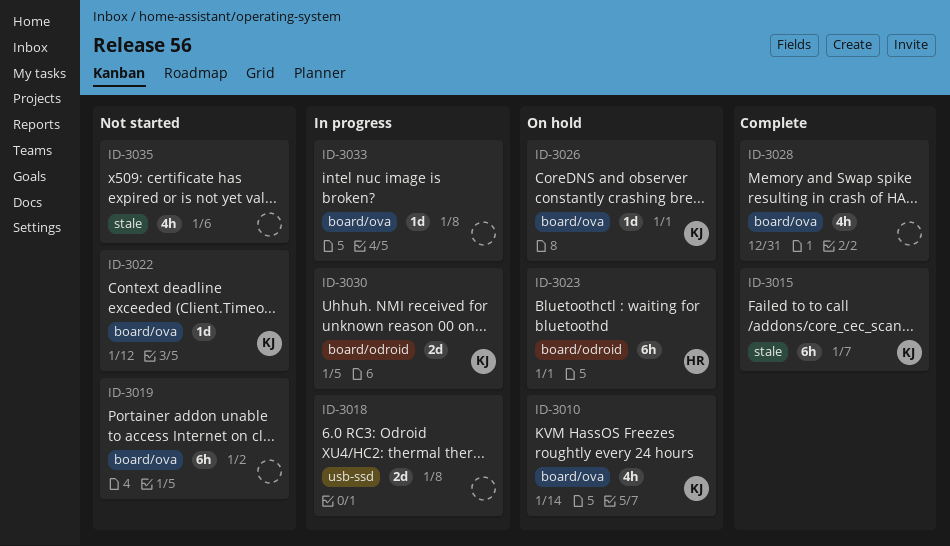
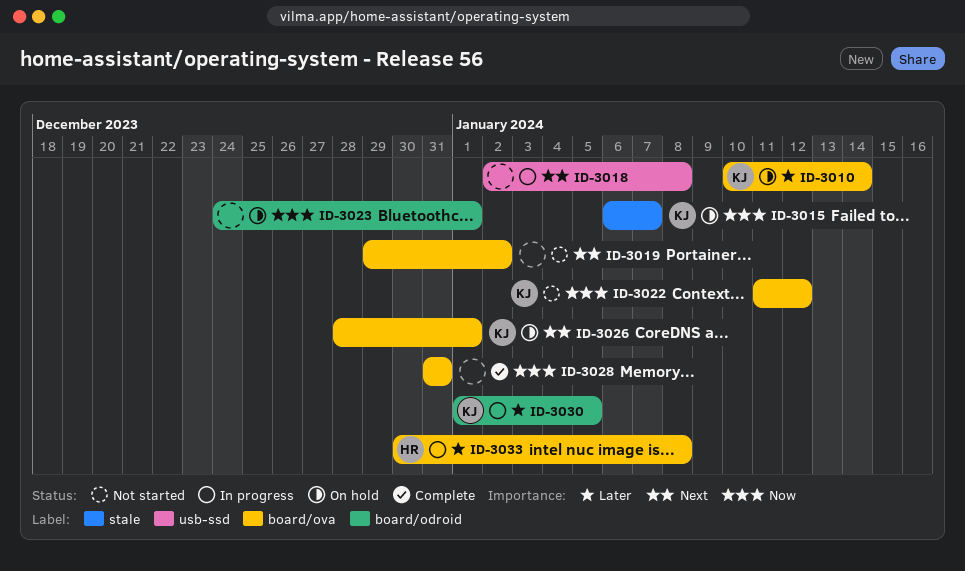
ID-3015, status: Complete -> On hold
ID-3023, owner: HR -> none
ID-3033, owner: none -> HR
ID-3035: present -> none

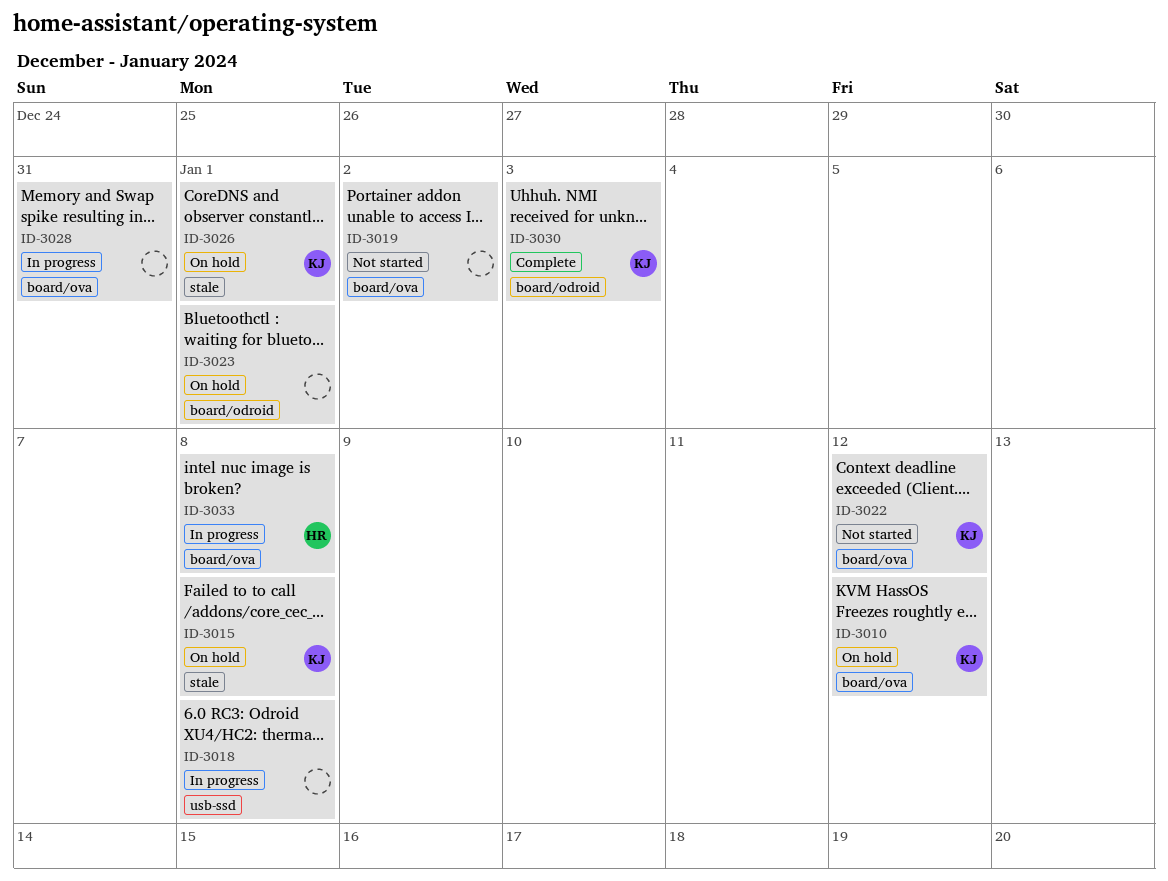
ID-3010, due: Jan 14 -> Jan 12
ID-3015, due: Jan 7 -> Jan 8
ID-3026, label: board/ova -> stale
ID-3028, status: Complete -> In progress
ID-3030, status: In progress -> Complete
ID-3030, due: Jan 5 -> Jan 3

